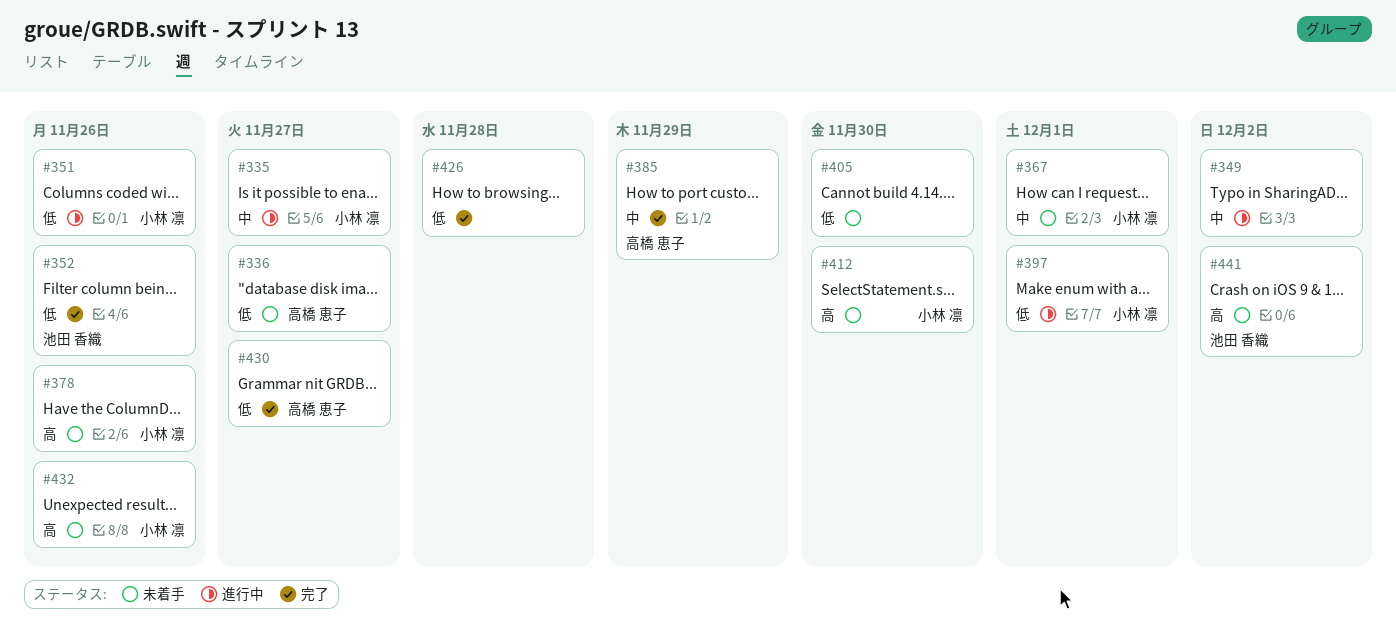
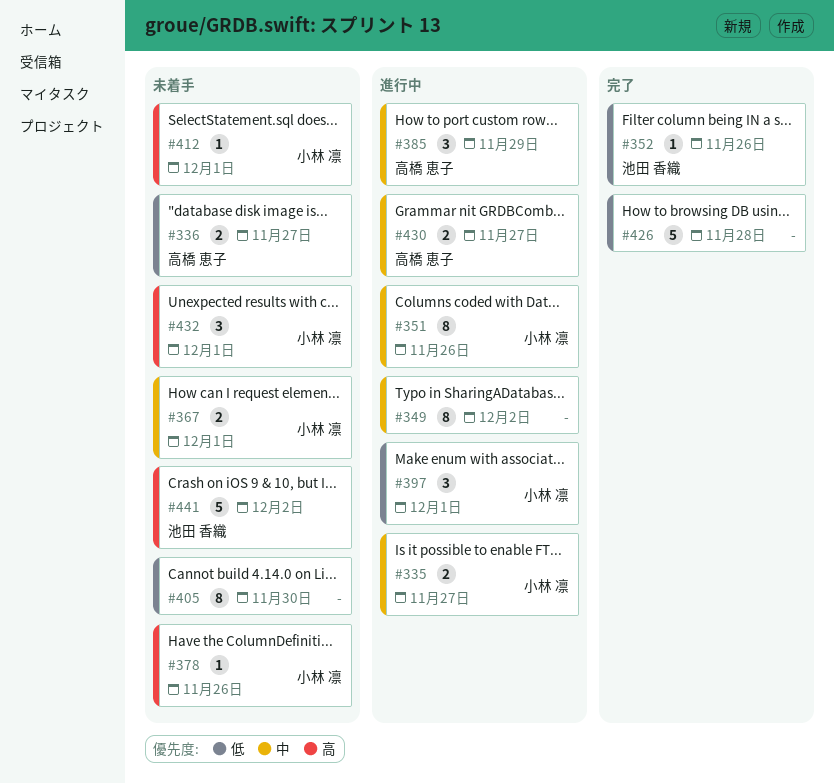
#351, priority: 低 -> 中
#385, status: 完了 -> 進行中
#412, due: Nov 30 -> Dec 1
#430, status: 完了 -> 進行中
#430, priority: 低 -> 中
#432, due: Nov 26 -> Dec 1

